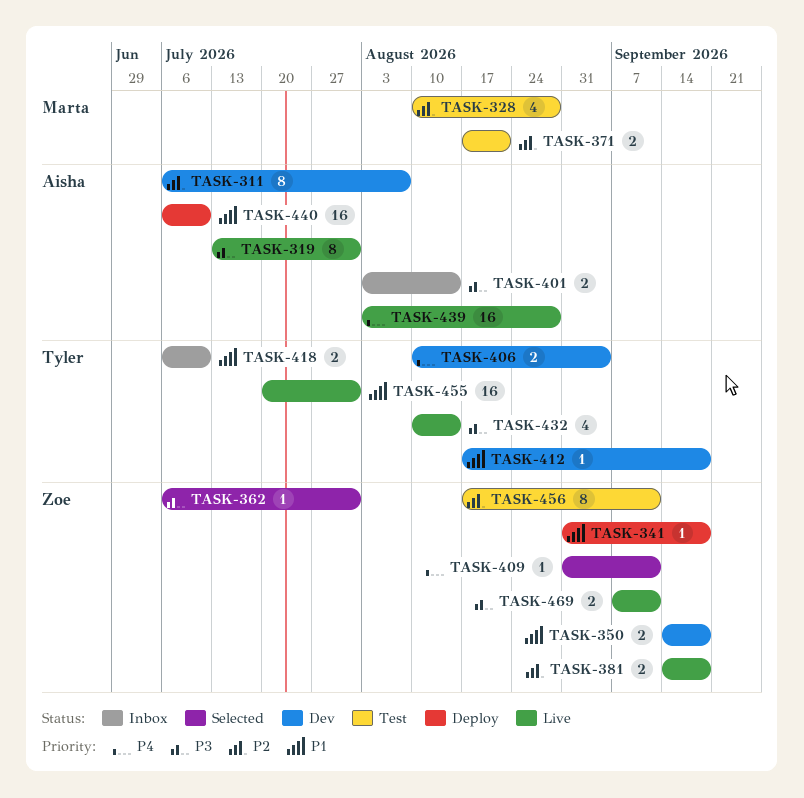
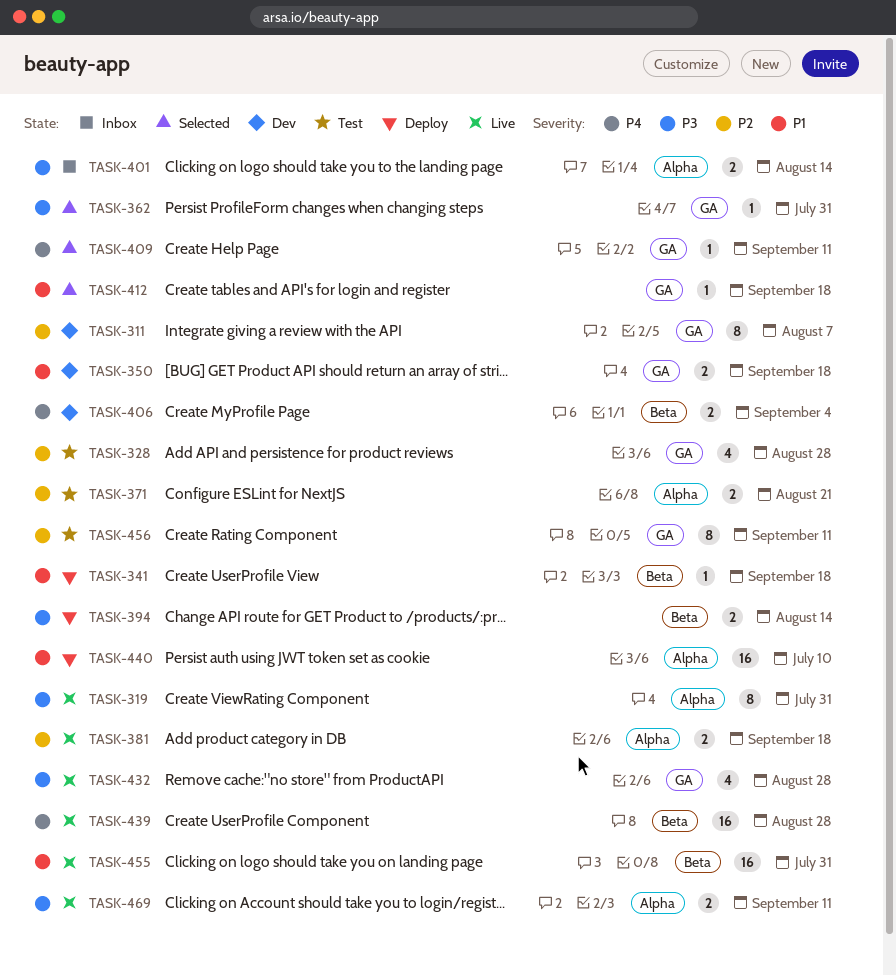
TASK-394: none -> present
TASK-412, status: Dev -> Selected
TASK-418: present -> none
TASK-432, due: Aug 14 -> Aug 28

